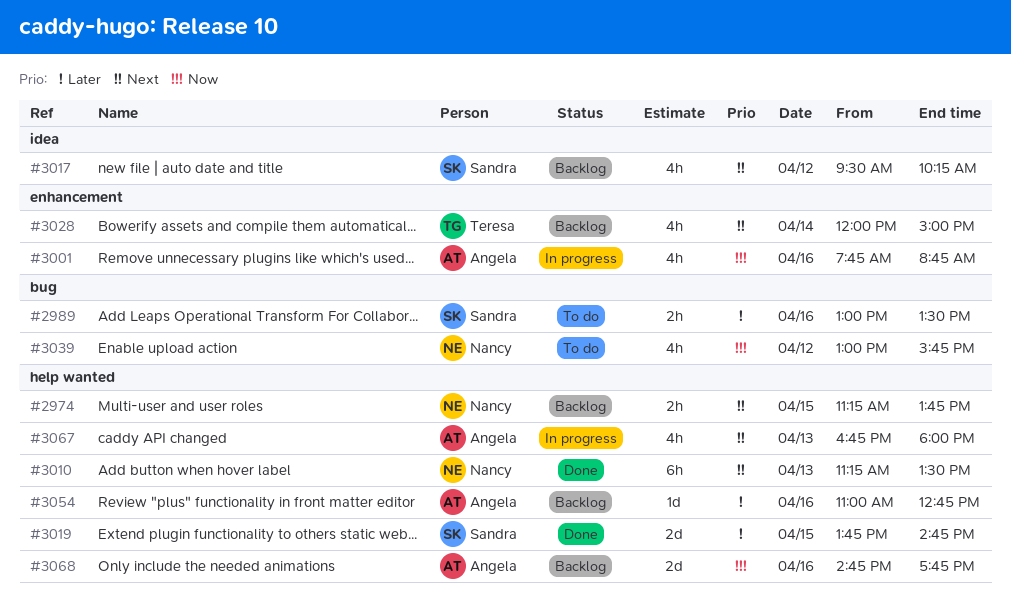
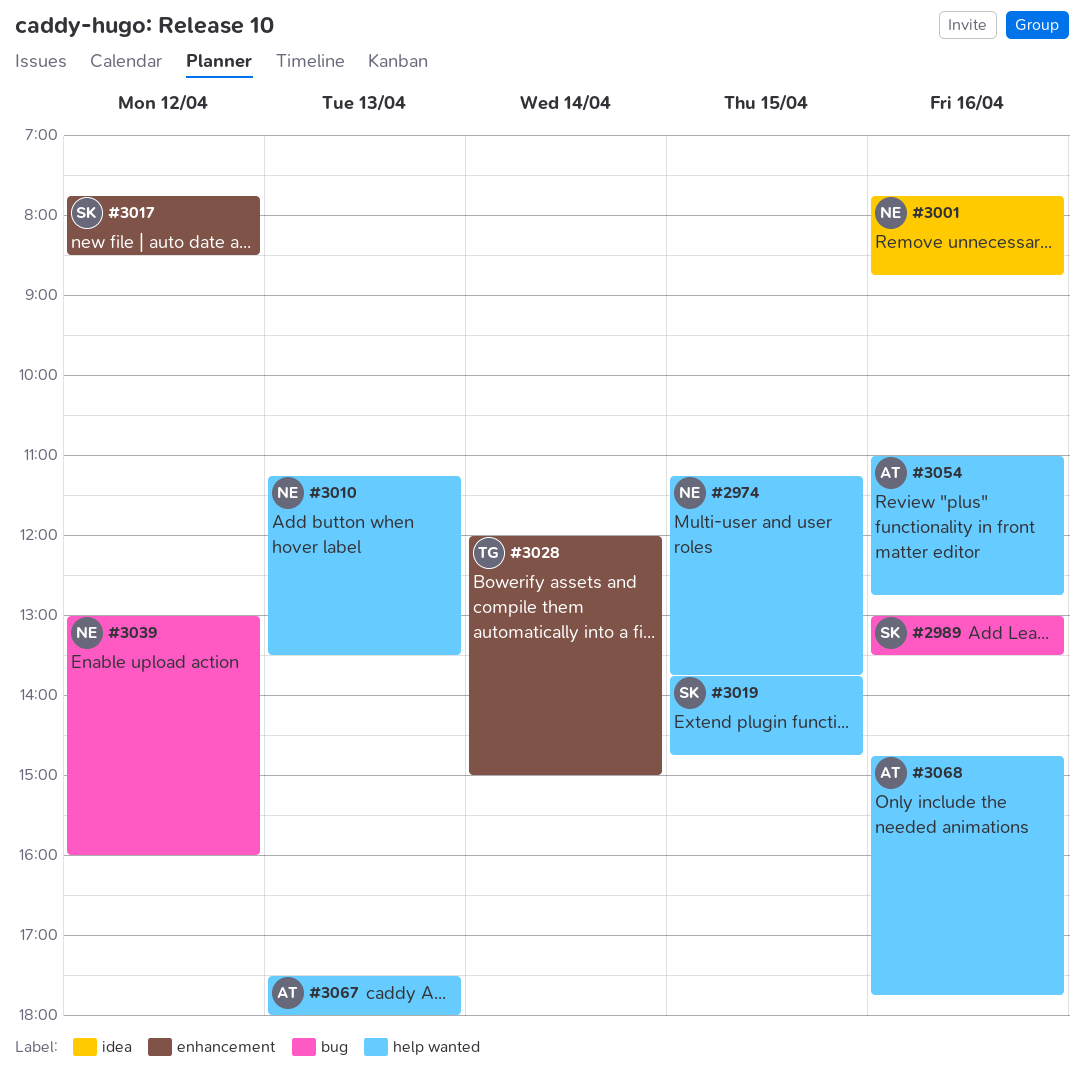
#3001, owner: Angela -> Nancy
#3001, label: enhancement -> idea
#3017, label: idea -> enhancement
#3017, begins: 09:30 -> 07:45
#3017, ends: 10:15 -> 08:30
#3039, ends: 15:45 -> 16:00
#3067, begins: 16:45 -> 17:30

